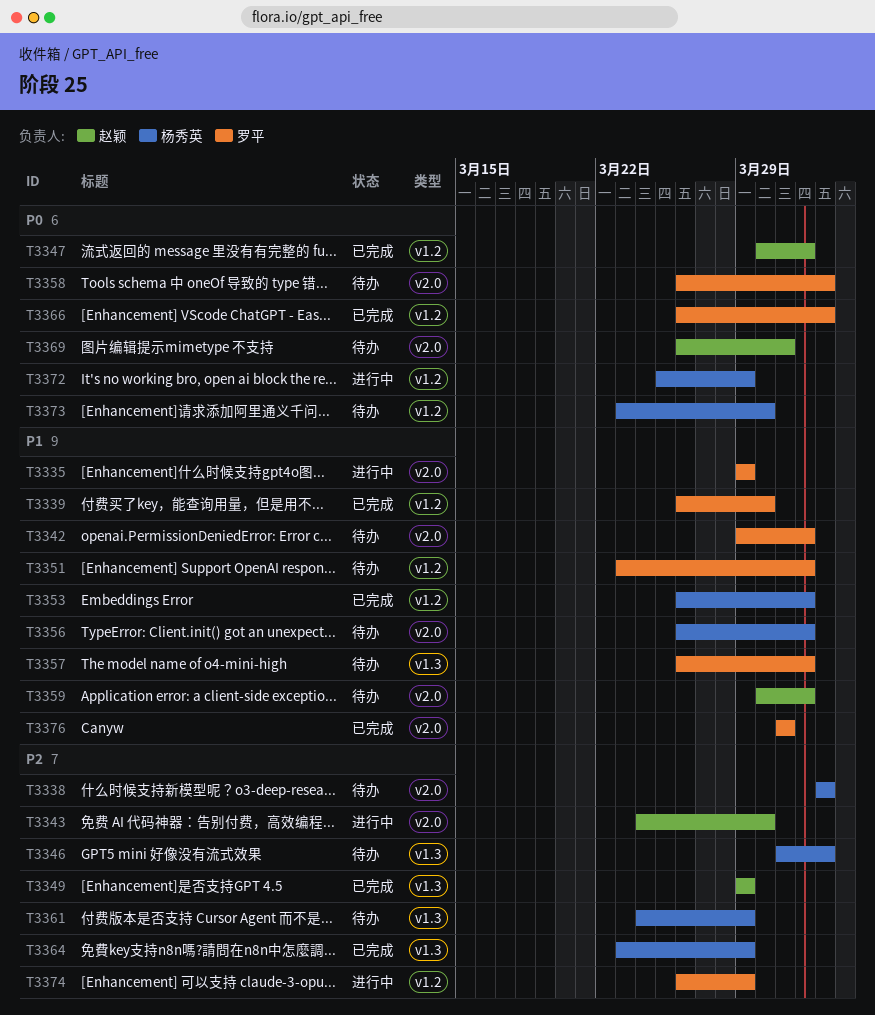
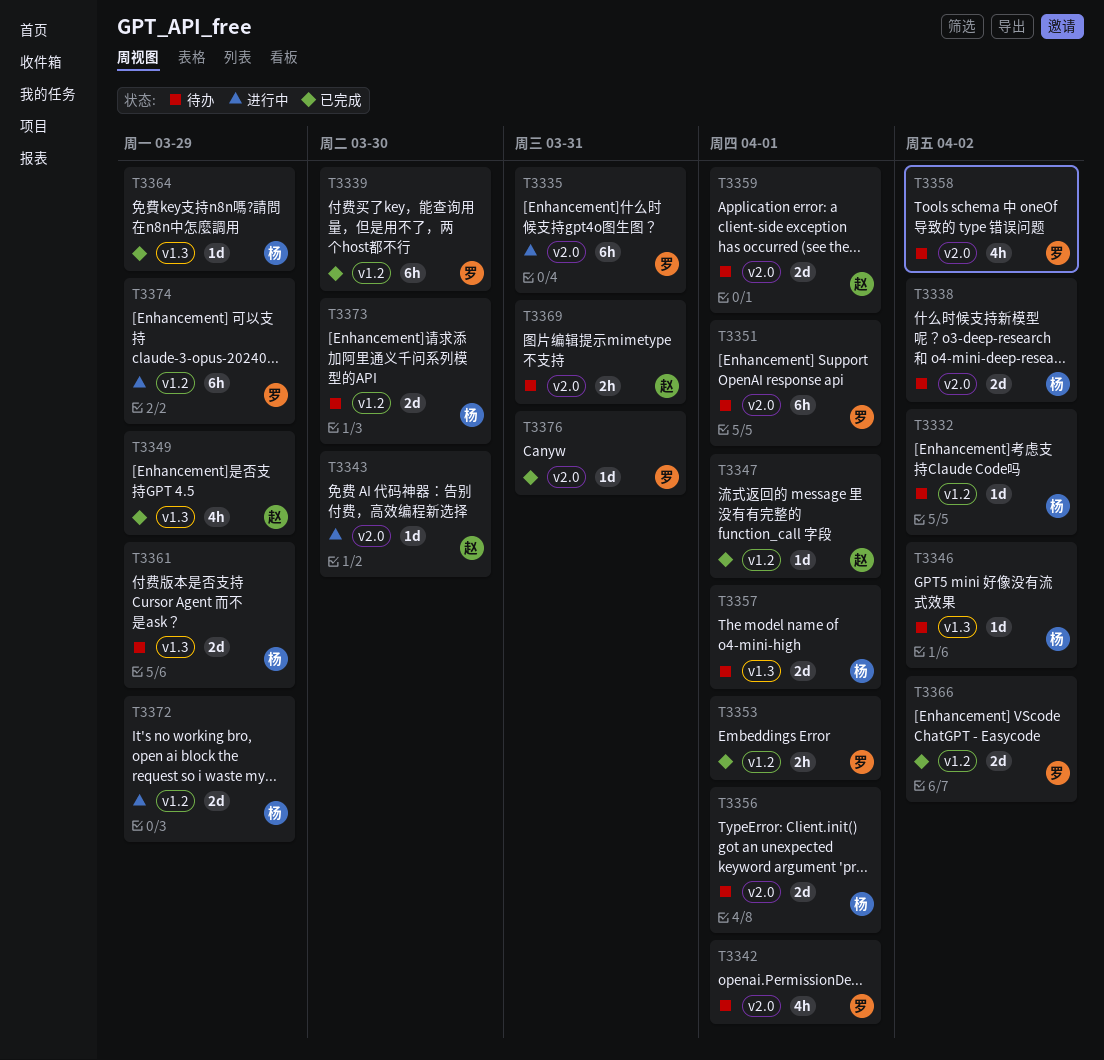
T3332: none -> present
T3335, due: Mar 29 -> Mar 31
T3351, label: v1.2 -> v2.0
T3353, owner: 杨秀英 -> 罗平
T3357, owner: 罗平 -> 杨秀英

